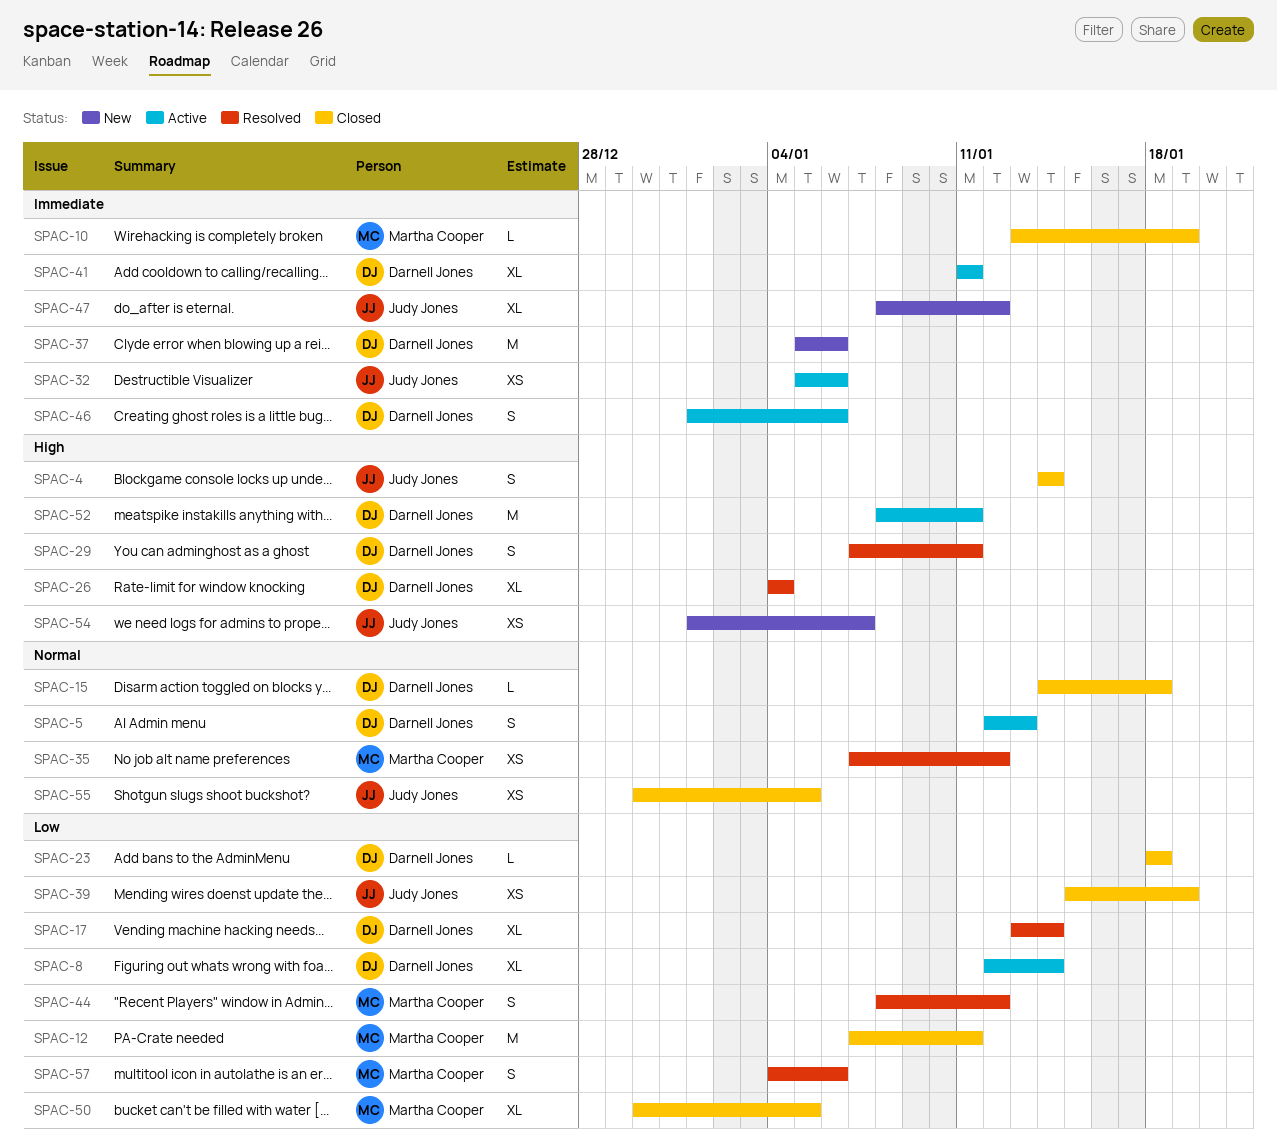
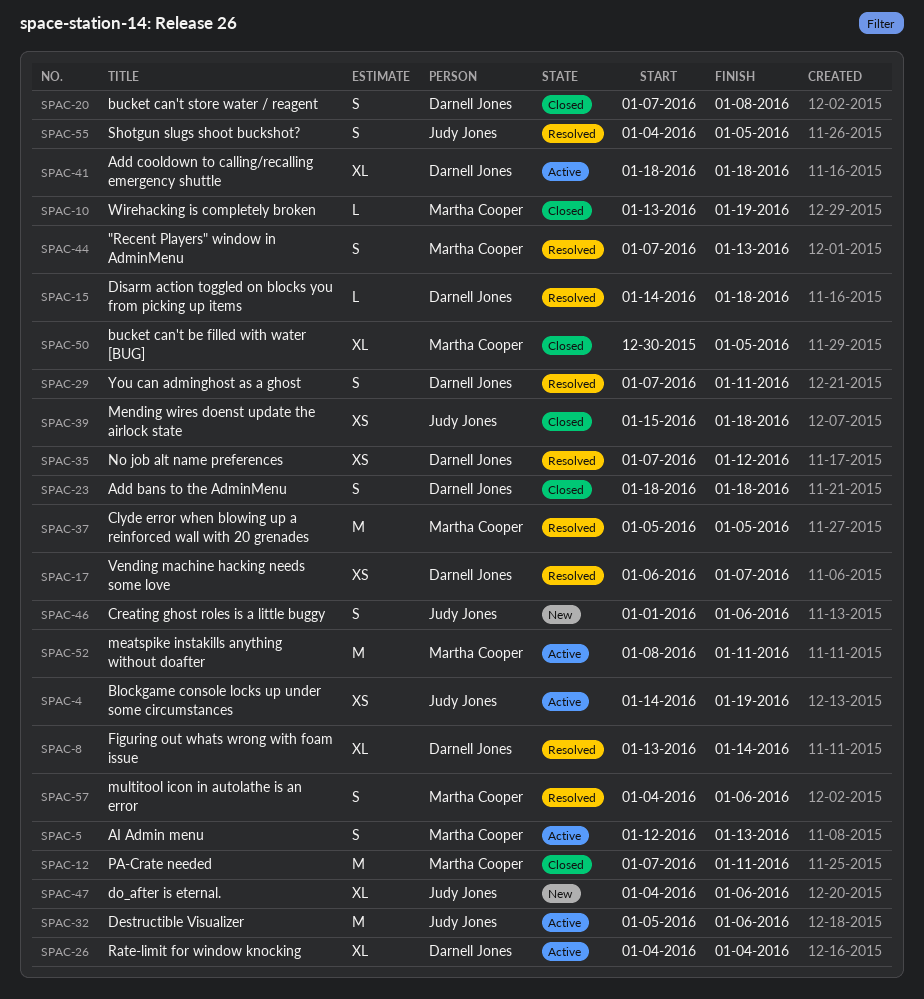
SPAC-4, status: Closed -> Active
SPAC-4, estimate: S -> XS
SPAC-4, due: Jan 14 -> Jan 19
SPAC-5, owner: Darnell Jones -> Martha Cooper
SPAC-8, status: Active -> Resolved
SPAC-8, start: Jan 12 -> Jan 13
SPAC-15, status: Closed -> Resolved
SPAC-17, estimate: XL -> XS
SPAC-17, start: Jan 13 -> Jan 6
SPAC-17, due: Jan 14 -> Jan 7
SPAC-20: none -> present
SPAC-23, estimate: L -> S
SPAC-26, status: Resolved -> Active
SPAC-32, estimate: XS -> M
SPAC-35, owner: Martha Cooper -> Darnell Jones
SPAC-37, status: New -> Resolved
SPAC-37, owner: Darnell Jones -> Martha Cooper
SPAC-37, due: Jan 6 -> Jan 5
SPAC-39, due: Jan 19 -> Jan 18
SPAC-41, start: Jan 11 -> Jan 18
SPAC-41, due: Jan 11 -> Jan 18
SPAC-44, start: Jan 8 -> Jan 7
SPAC-44, due: Jan 12 -> Jan 13
SPAC-46, status: Active -> New
SPAC-46, owner: Darnell Jones -> Judy Jones
SPAC-47, start: Jan 8 -> Jan 4
SPAC-47, due: Jan 12 -> Jan 6
SPAC-52, owner: Darnell Jones -> Martha Cooper
SPAC-54: present -> none
SPAC-55, status: Closed -> Resolved
SPAC-55, estimate: XS -> S
SPAC-55, start: Dec 30 -> Jan 4

